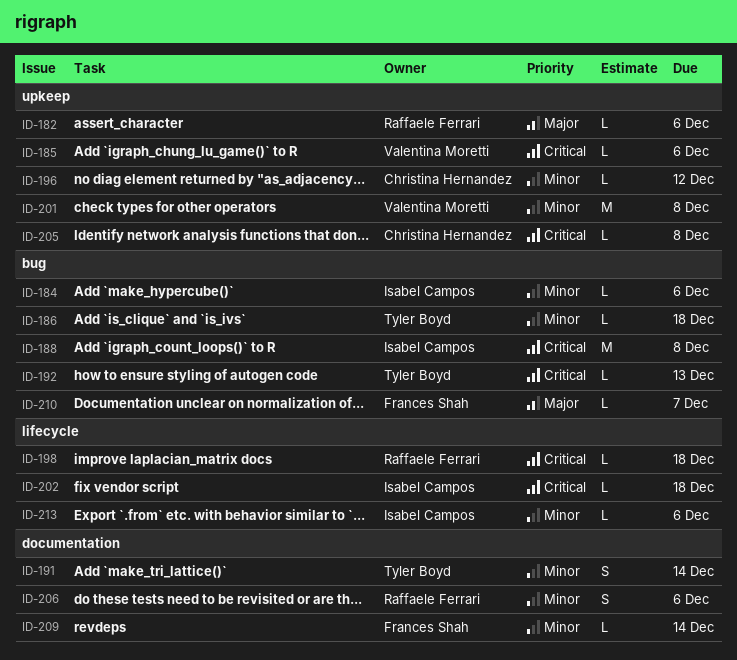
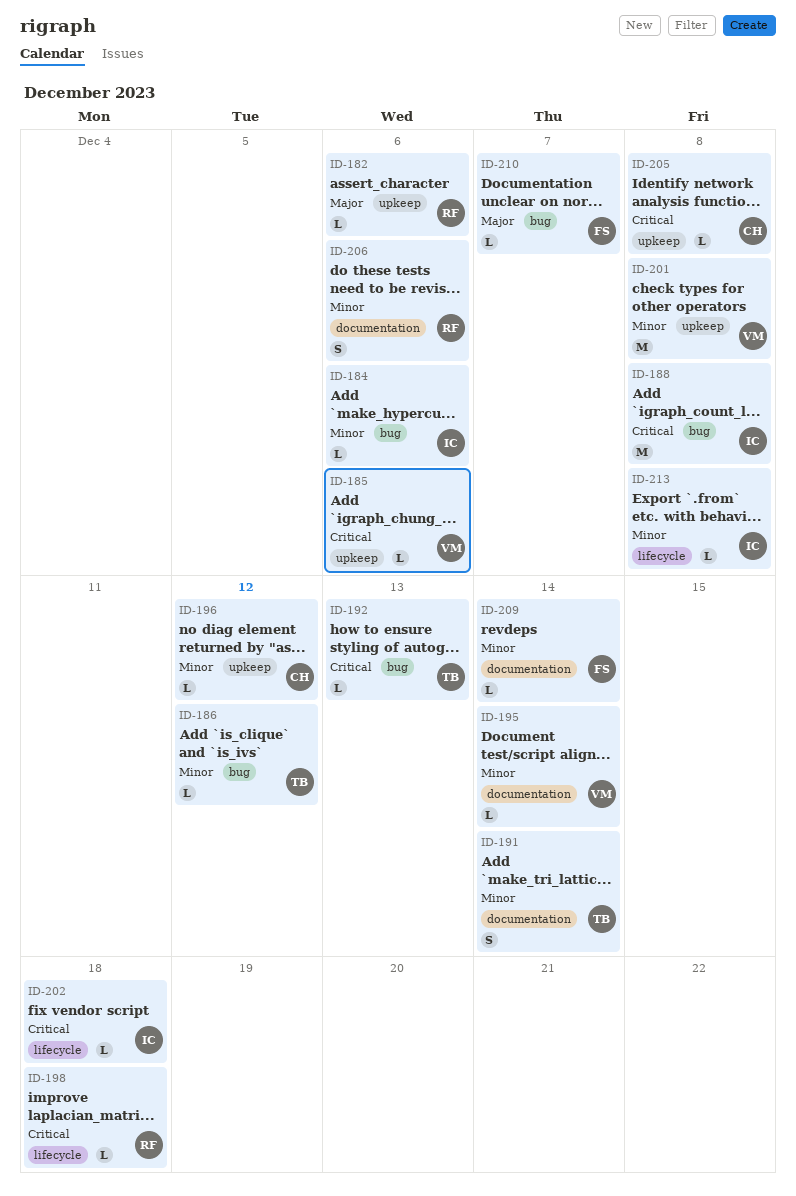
ID-186, due: Dec 18 -> Dec 12
ID-195: none -> present
ID-213, due: Dec 6 -> Dec 8

